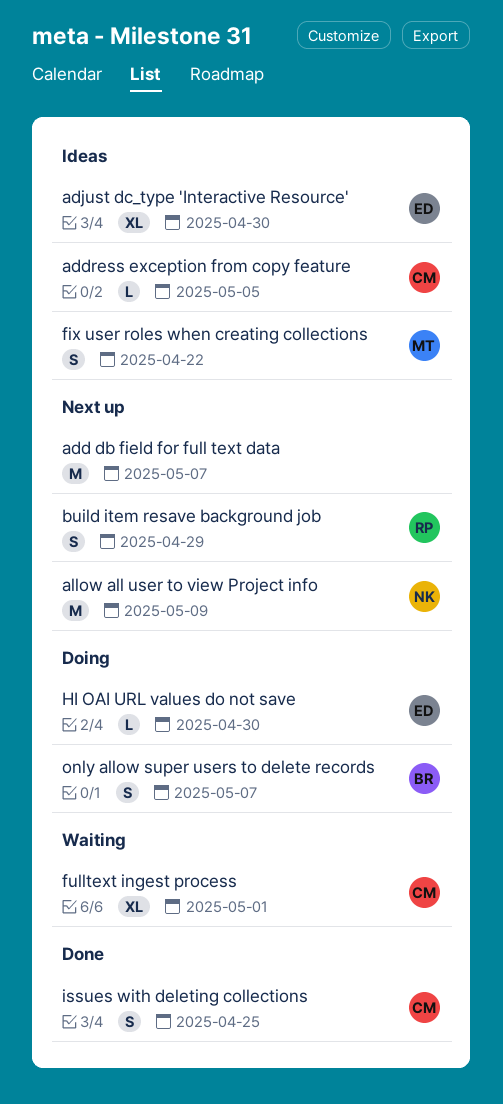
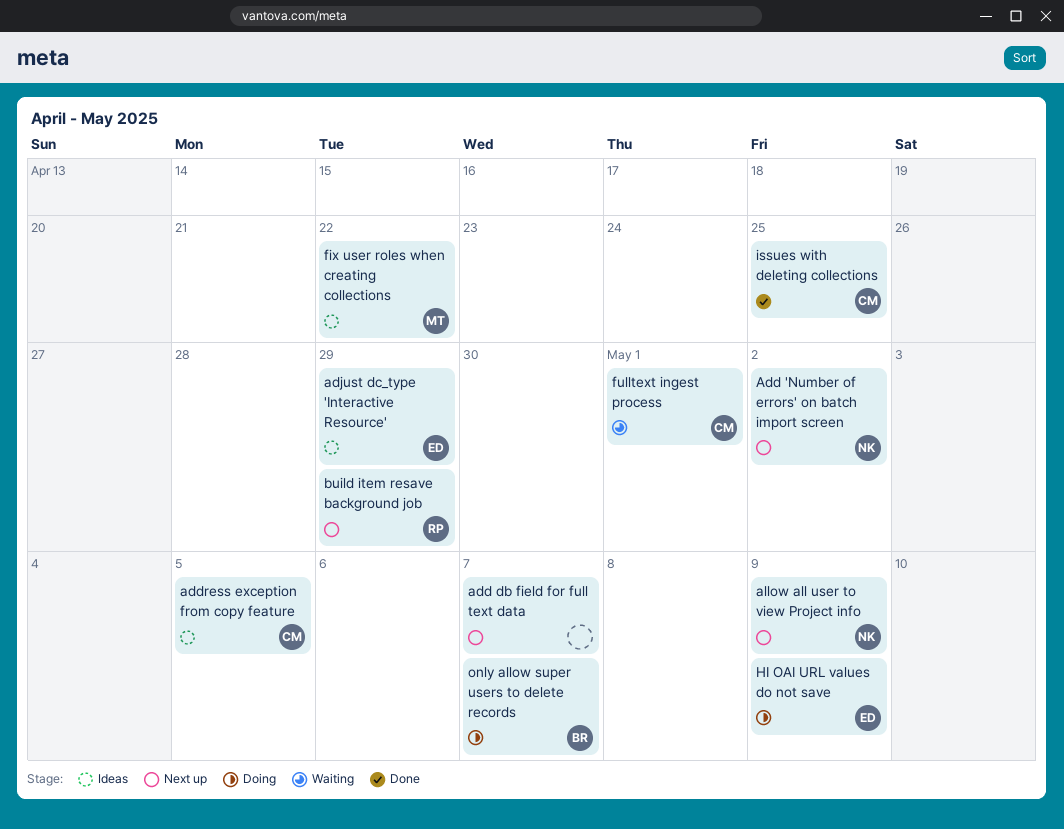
Add 'Number of errors' on batch import screen: none -> present
adjust dc_type 'Interactive Resource', due: Apr 30 -> Apr 29
HI OAI URL values do not save, due: Apr 30 -> May 9

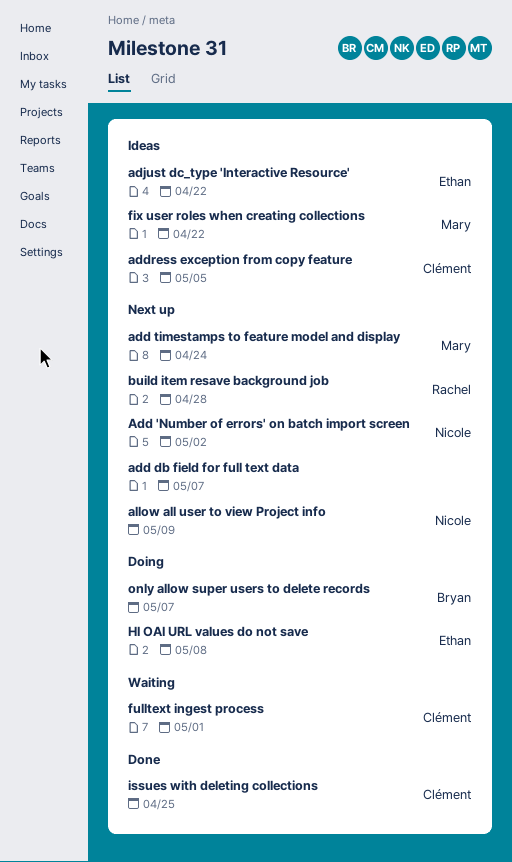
add timestamps to feature model and display: none -> present
adjust dc_type 'Interactive Resource', due: Apr 29 -> Apr 22
build item resave background job, due: Apr 29 -> Apr 28
HI OAI URL values do not save, due: May 9 -> May 8

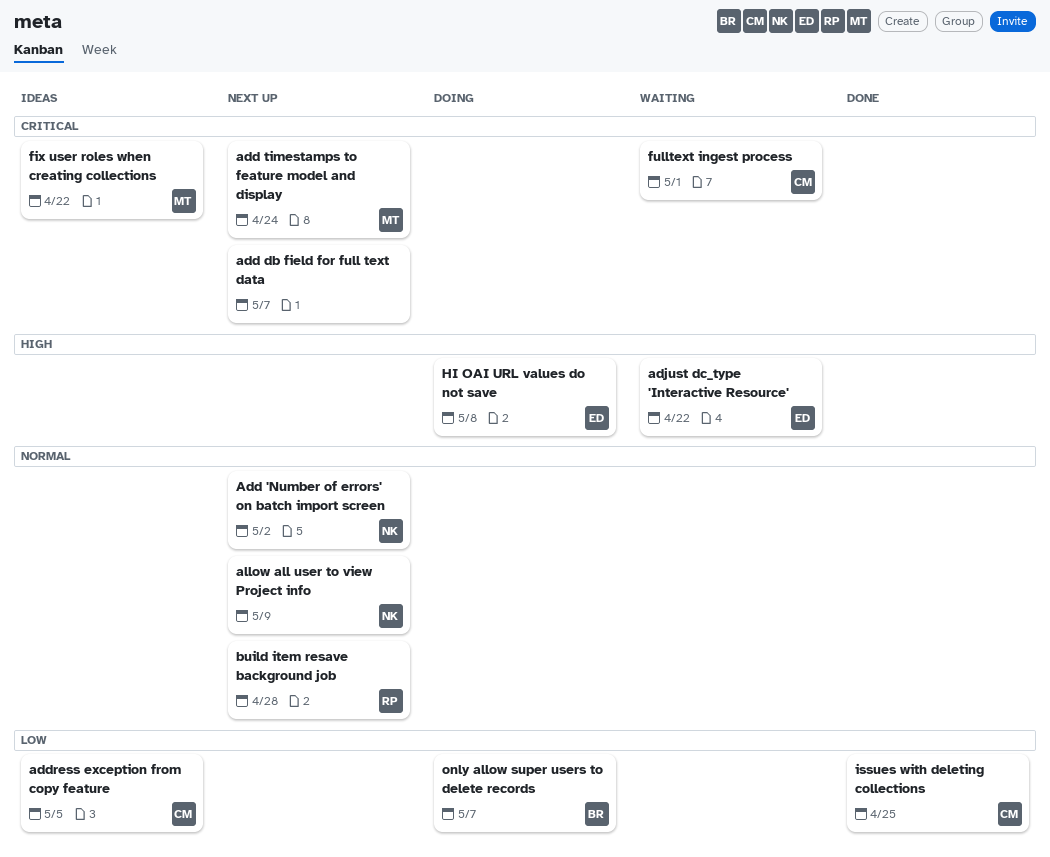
adjust dc_type 'Interactive Resource', status: Ideas -> Waiting

